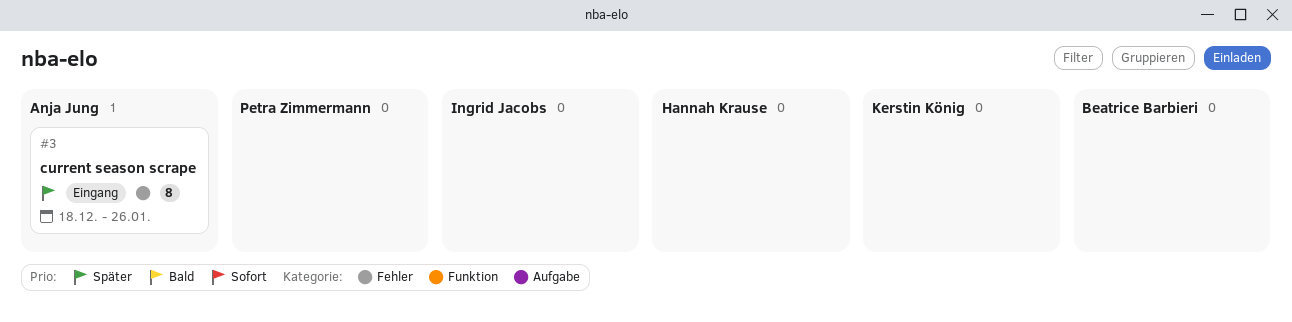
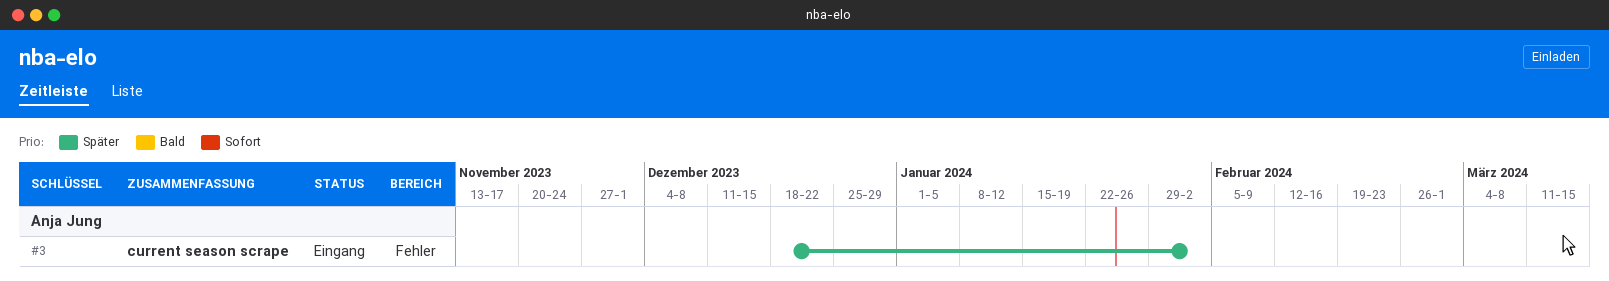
#3, due: Jan 26 -> Feb 2

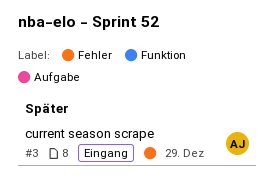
#3, due: Feb 2 -> Dec 29

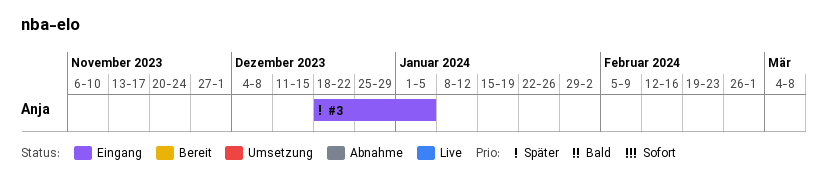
#3, due: Dec 29 -> Jan 5

